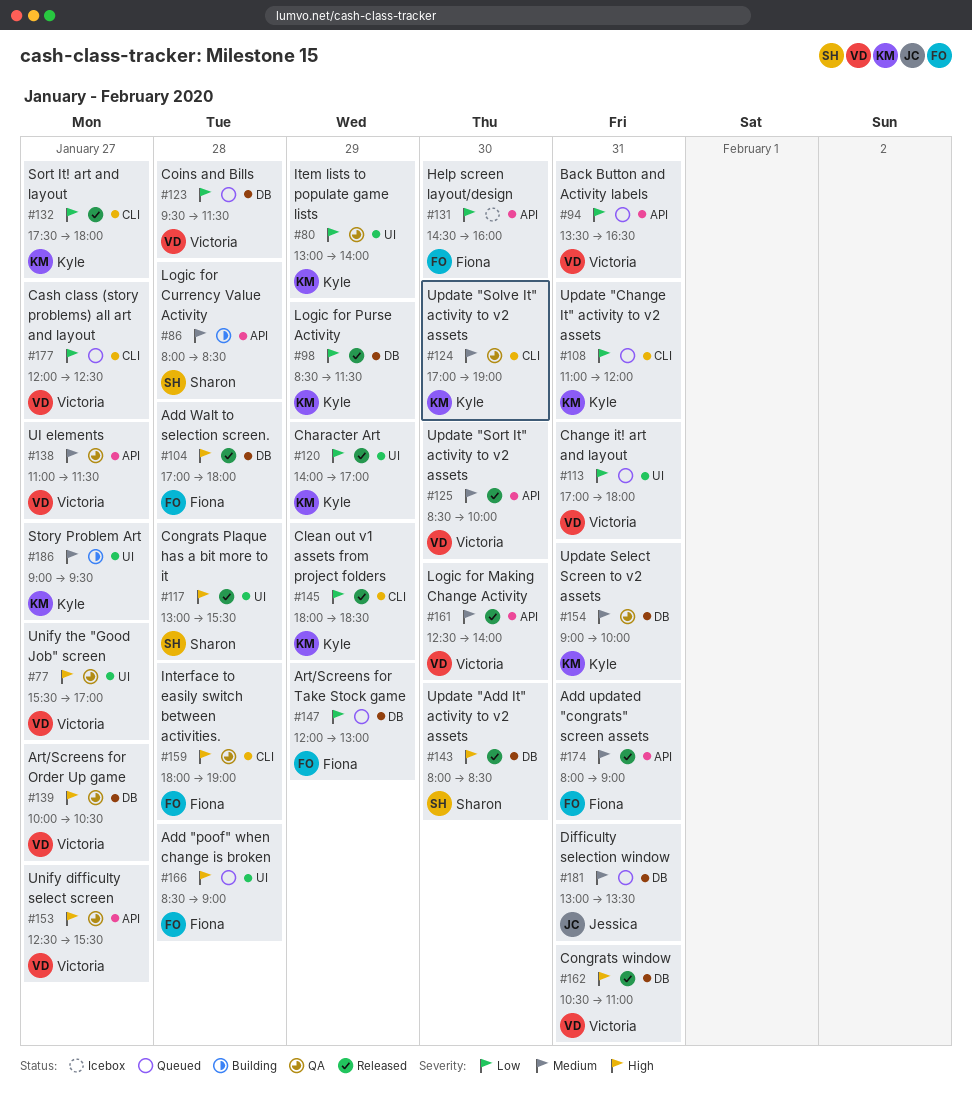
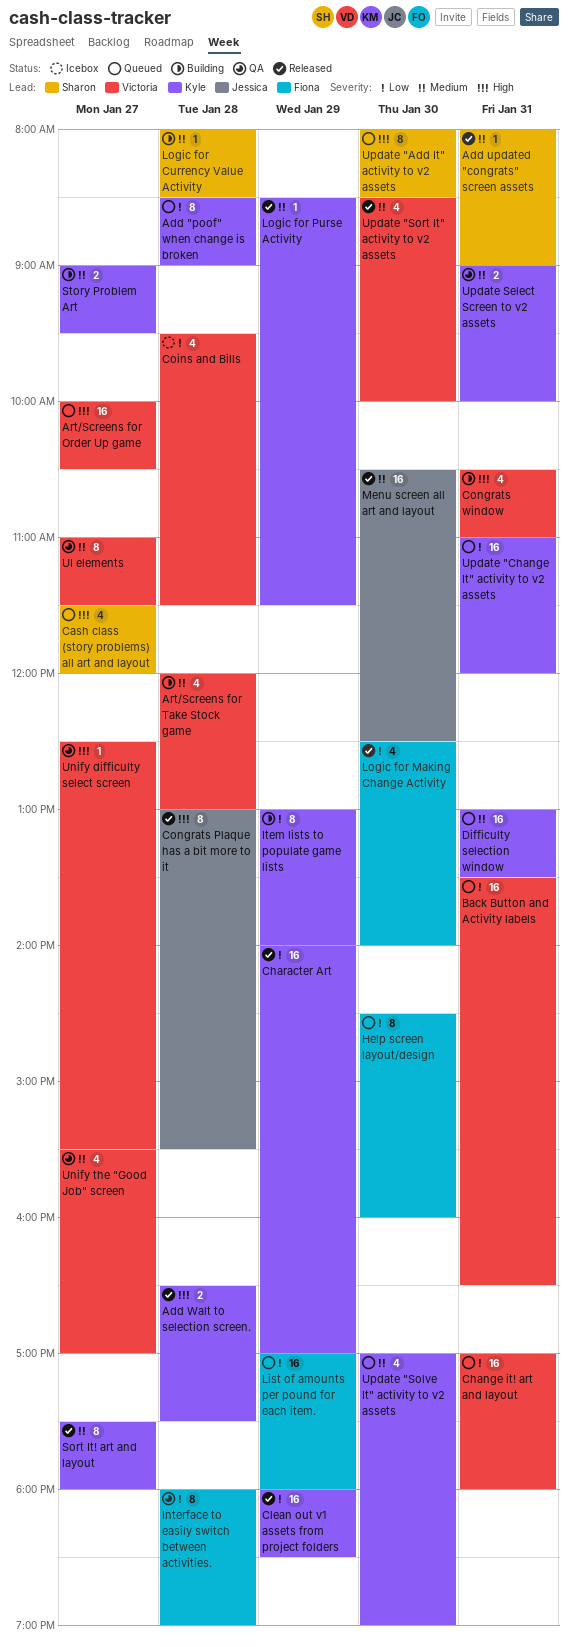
Add "poof" when change is broken, owner: Fiona -> Kyle
Add "poof" when change is broken, priority: High -> Low
Add updated "congrats" screen assets, owner: Fiona -> Sharon
Add Walt to selection screen., owner: Fiona -> Kyle
Add Walt to selection screen., begins: 17:00 -> 16:30
Add Walt to selection screen., ends: 18:00 -> 17:30
Art/Screens for Order Up game, status: QA -> Queued
Art/Screens for Take Stock game, status: Queued -> Building
Art/Screens for Take Stock game, owner: Fiona -> Victoria
Art/Screens for Take Stock game, priority: Low -> Medium
Art/Screens for Take Stock game, day: Jan 29 -> Jan 28
Cash class (story problems) all art and layout, owner: Victoria -> Sharon
Cash class (story problems) all art and layout, priority: Low -> High
Cash class (story problems) all art and layout, begins: 12:00 -> 11:30
Cash class (story problems) all art and layout, ends: 12:30 -> 12:00
Coins and Bills, status: Queued -> Icebox
Congrats Plaque has a bit more to it, owner: Sharon -> Jessica
Congrats window, status: Released -> Building
Difficulty selection window, owner: Jessica -> Kyle
Help screen layout/design, status: Icebox -> Queued
Interface to easily switch between activities., priority: High -> Low
Item lists to populate game lists, status: QA -> Building
List of amounts per pound for each item.: none -> present
Logic for Making Change Activity, owner: Victoria -> Fiona
Logic for Making Change Activity, priority: Medium -> Low
Logic for Purse Activity, priority: Low -> Medium
Menu screen all art and layout: none -> present
Sort It! art and layout, priority: Low -> Medium
Unify the "Good Job" screen, priority: High -> Medium
Update "Add It" activity to v2 assets, status: Released -> Queued
Update "Solve It" activity to v2 assets, status: QA -> Queued

